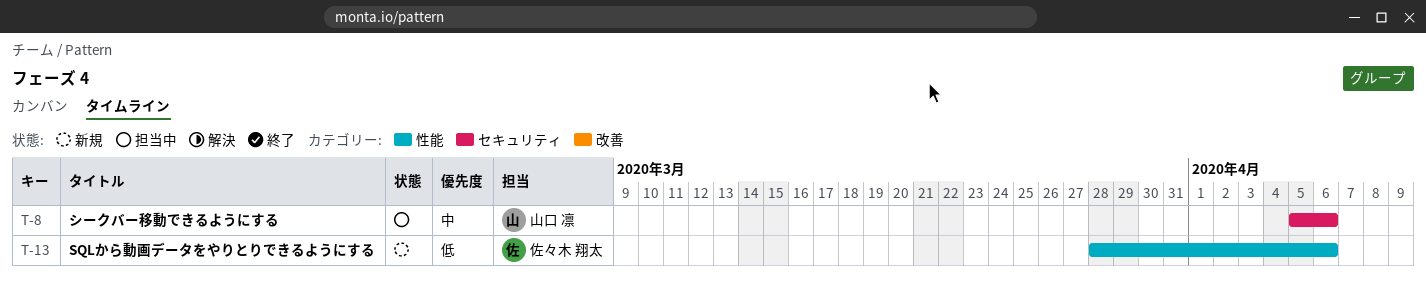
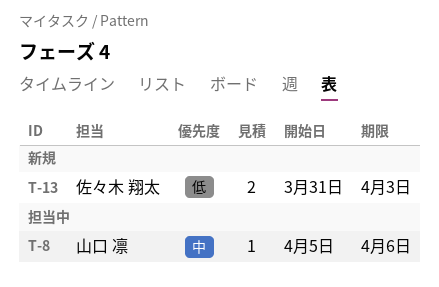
T-13, start: Mar 28 -> Mar 31
T-13, due: Apr 6 -> Apr 3

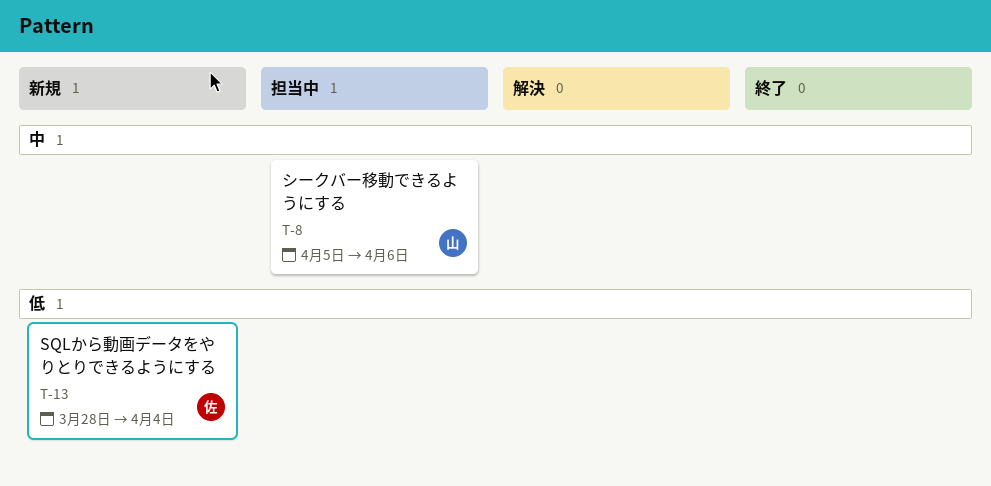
T-13, start: Mar 31 -> Mar 28
T-13, due: Apr 3 -> Apr 4

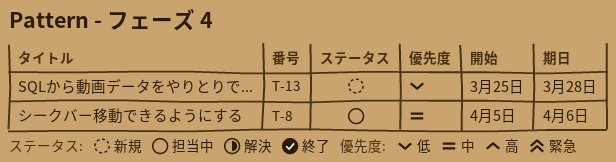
T-13, start: Mar 28 -> Mar 25
T-13, due: Apr 4 -> Mar 28

